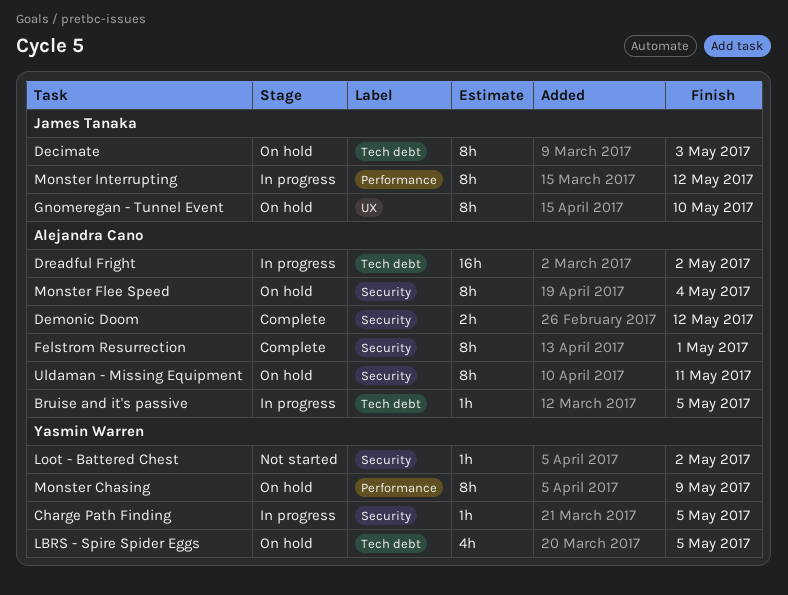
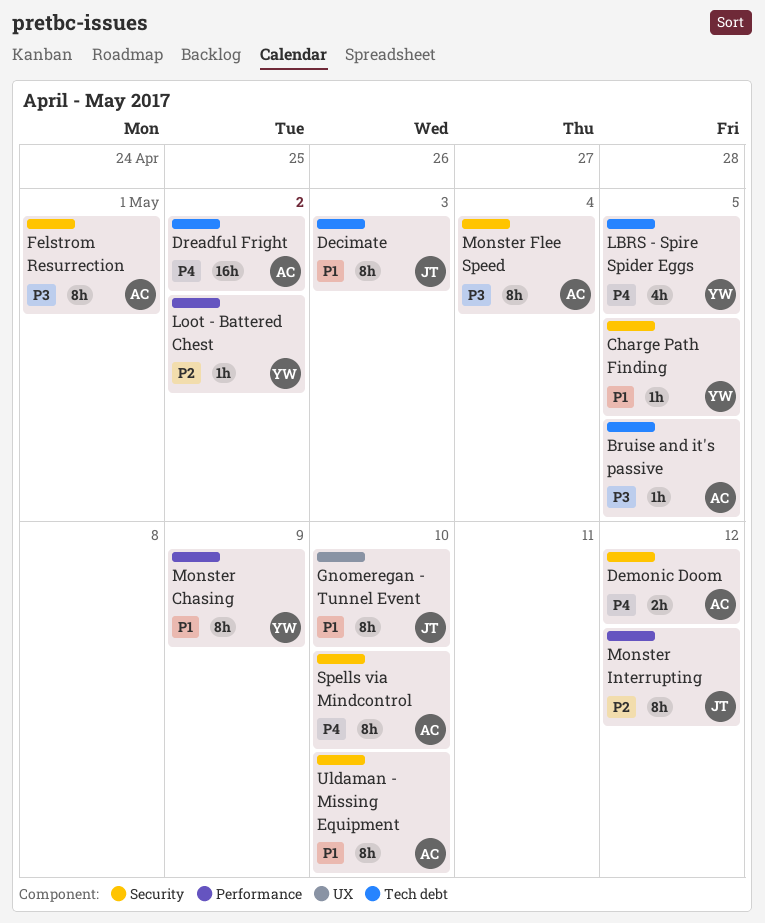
Loot - Battered Chest, label: Security -> Performance
Spells via Mindcontrol: none -> present
Uldaman - Missing Equipment, due: May 11 -> May 10

